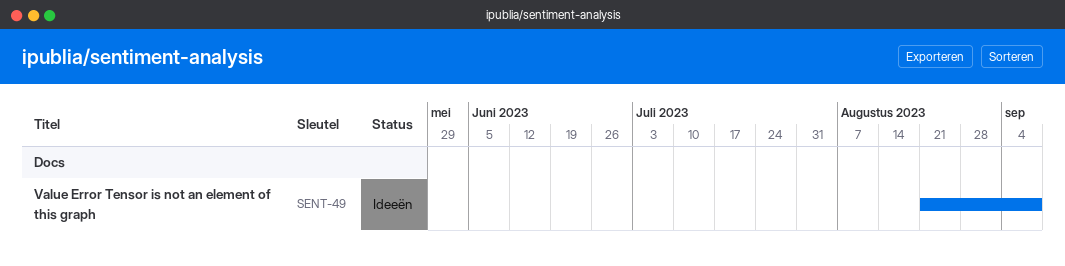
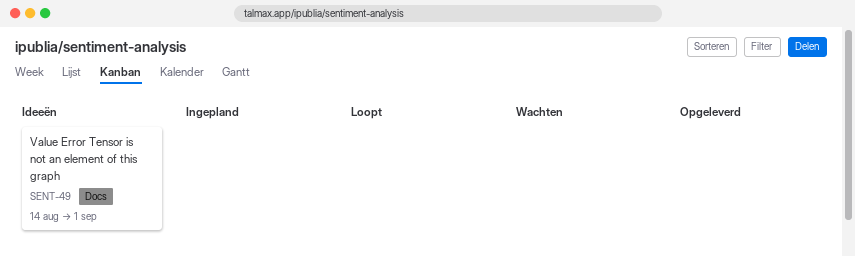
SENT-49, start: Aug 21 -> Aug 14
SENT-49, due: Sep 8 -> Sep 1

